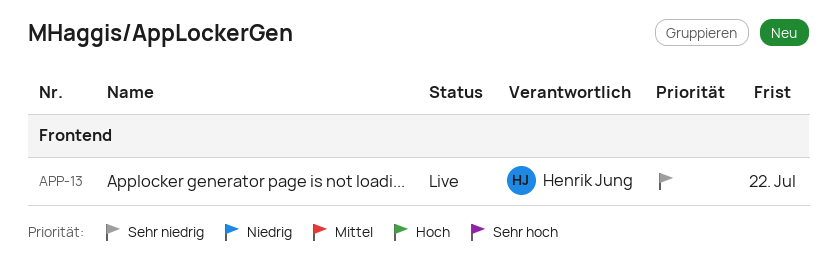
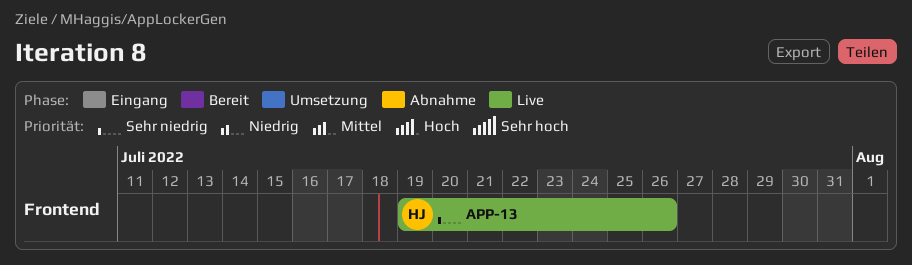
APP-13, due: Jul 22 -> Jul 26

